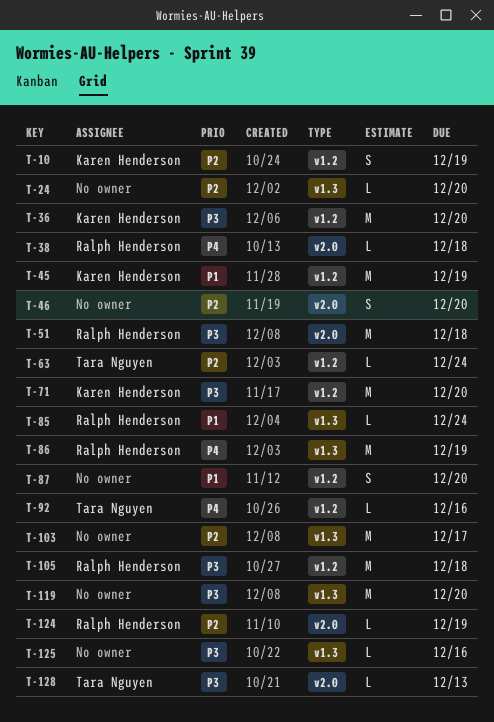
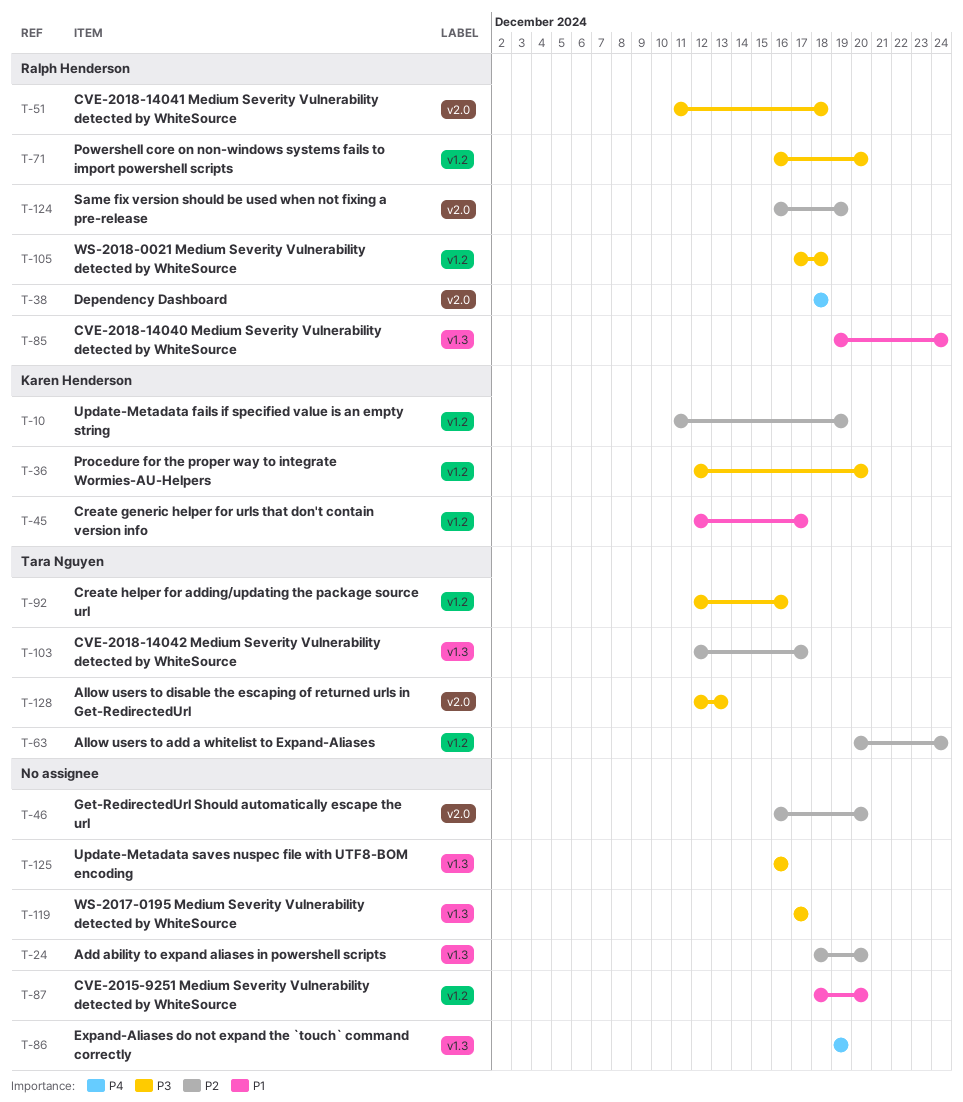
T-45, due: Dec 19 -> Dec 17
T-71, owner: Karen Henderson -> Ralph Henderson
T-86, owner: Ralph Henderson -> none
T-92, priority: P4 -> P3
T-103, owner: none -> Tara Nguyen
T-119, due: Dec 20 -> Dec 17

